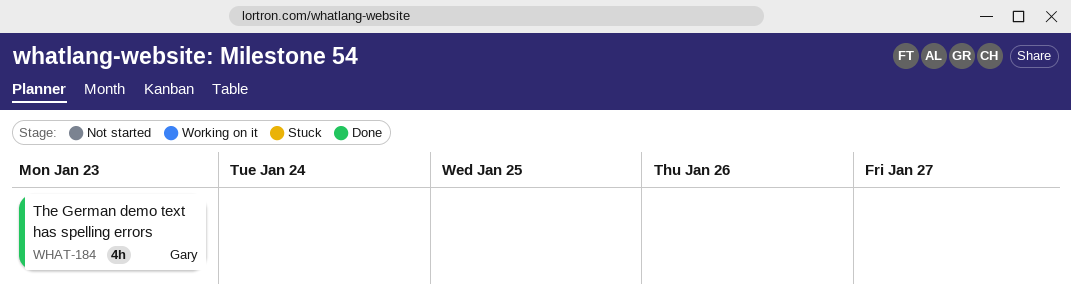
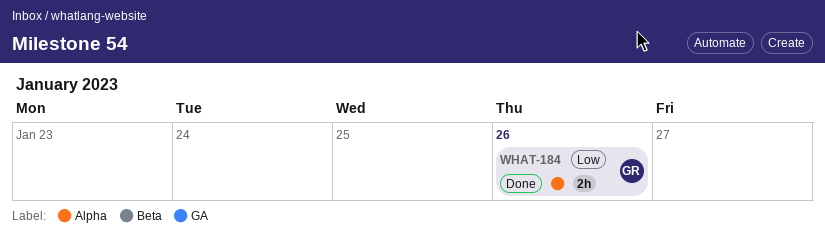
WHAT-184, estimate: 4h -> 2h
WHAT-184, due: Jan 23 -> Jan 26

